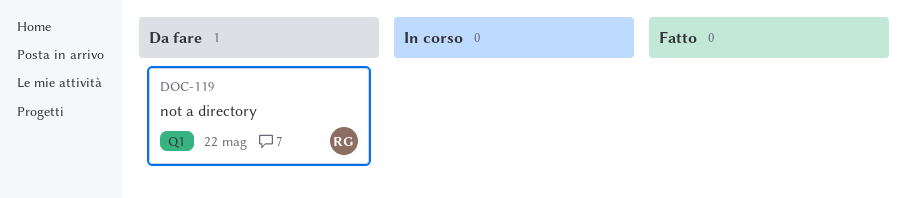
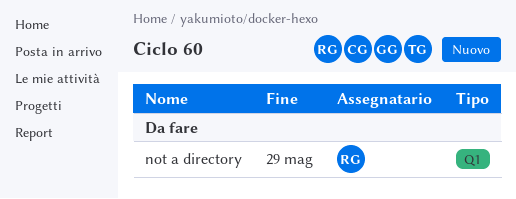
not a directory, due: May 22 -> May 29

